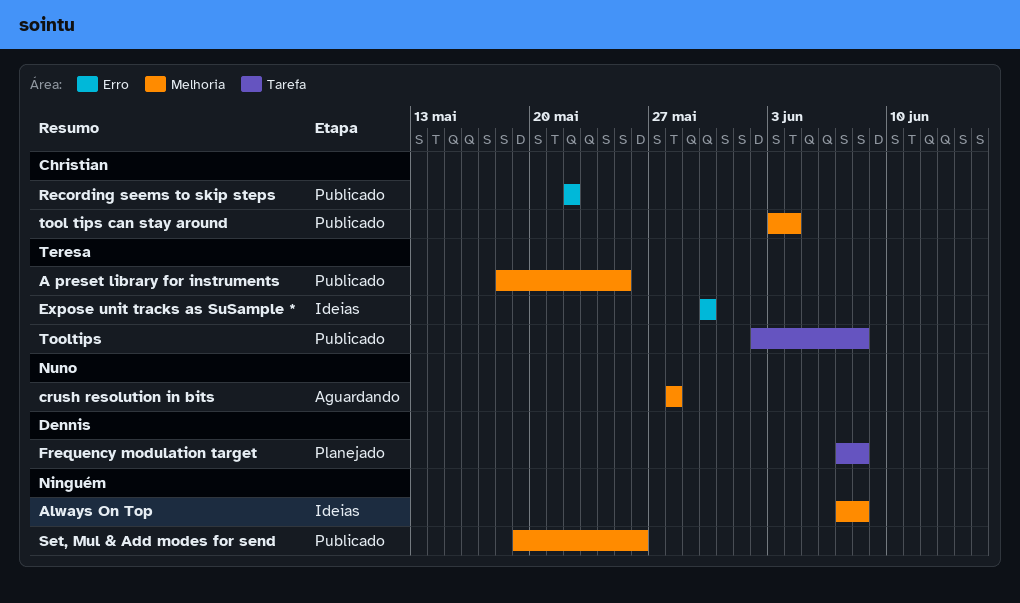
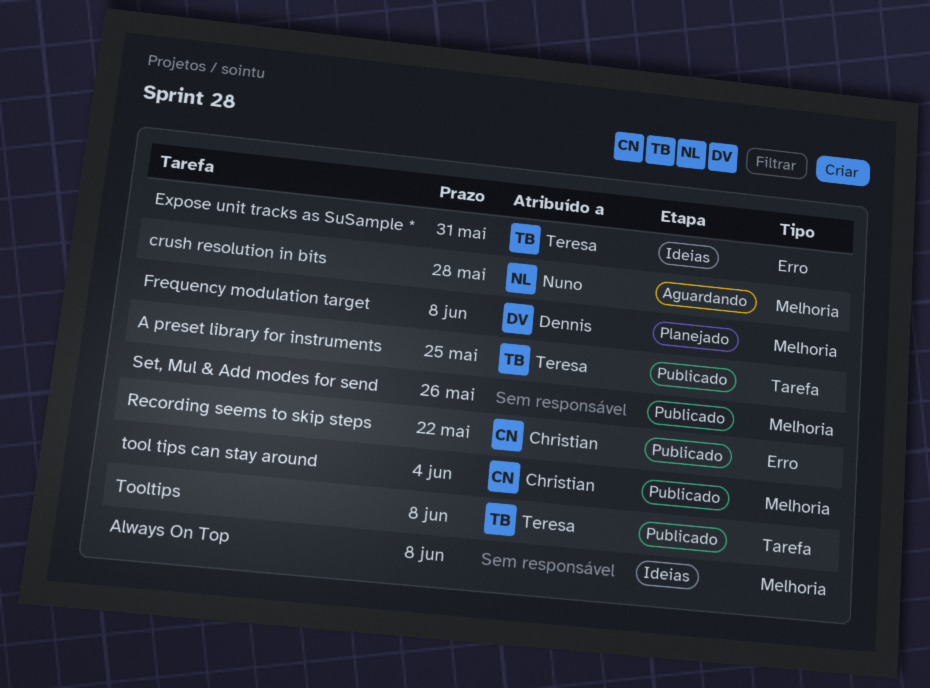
A preset library for instruments, label: Melhoria -> Tarefa
Expose unit tracks as SuSample *, due: May 30 -> May 31
Frequency modulation target, label: Tarefa -> Melhoria

